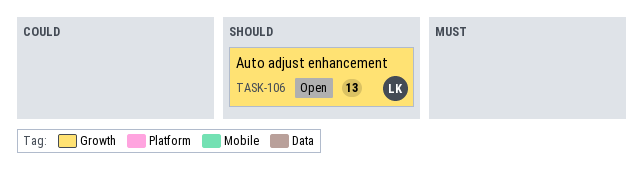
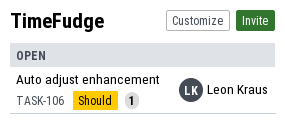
TASK-106, estimate: 13 -> 1

